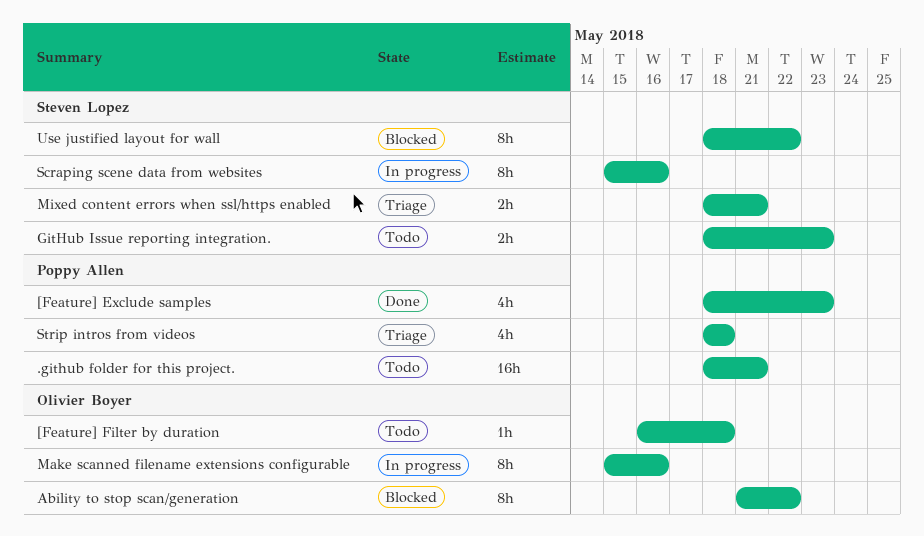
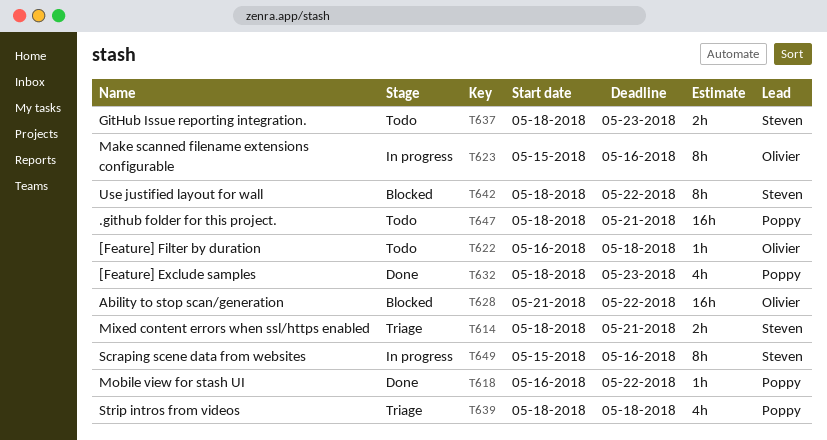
Ability to stop scan/generation, estimate: 8h -> 16h
Mobile view for stash UI: none -> present

